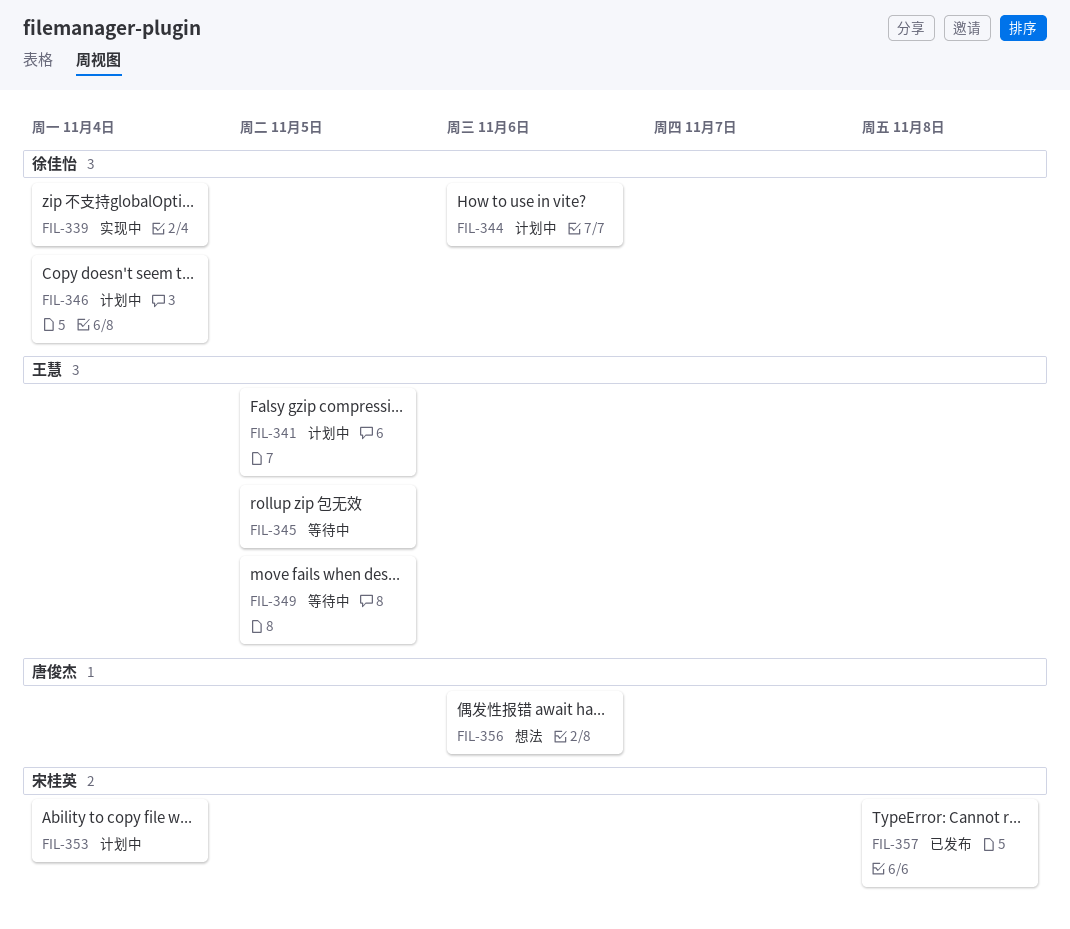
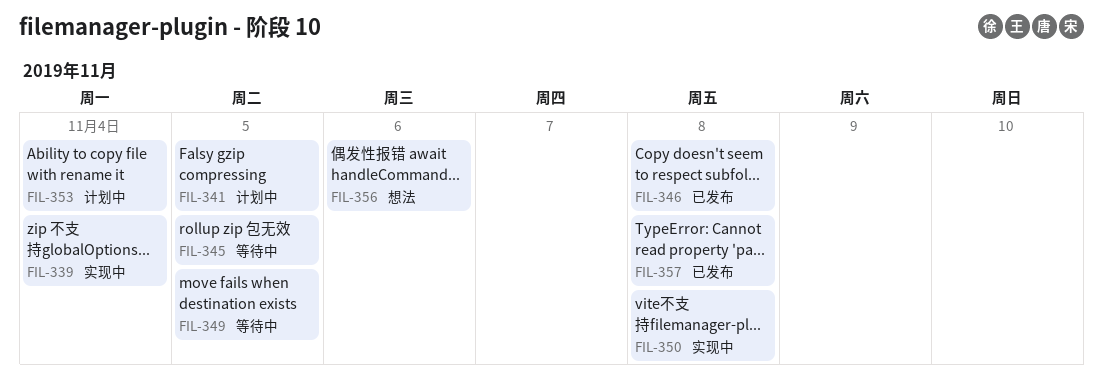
FIL-344: present -> none
FIL-346, status: 计划中 -> 已发布
FIL-346, due: Nov 4 -> Nov 8
FIL-350: none -> present

